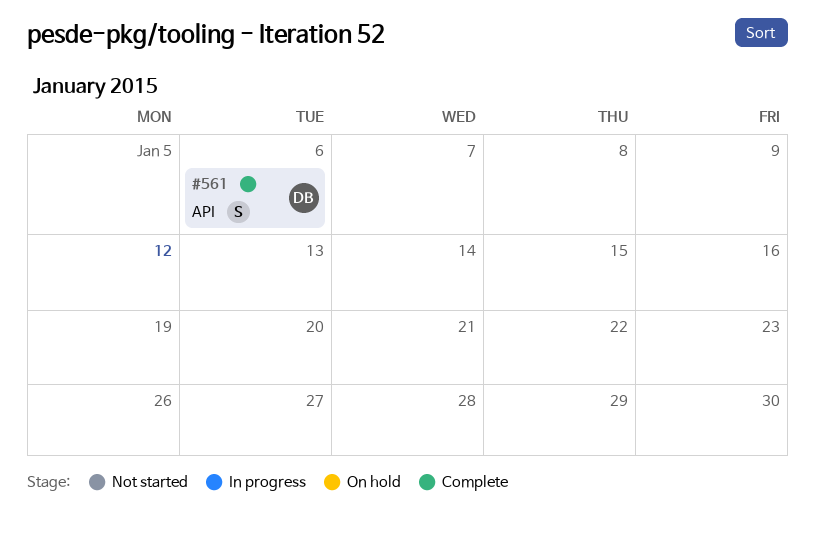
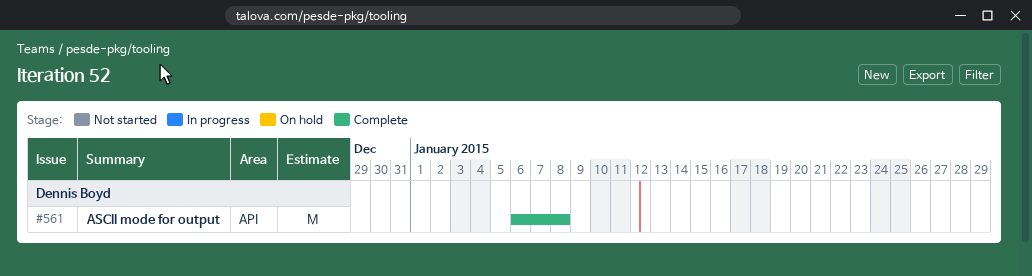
#561, estimate: S -> M
#561, due: Jan 6 -> Jan 8

